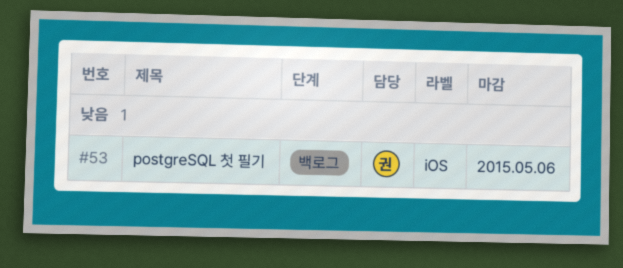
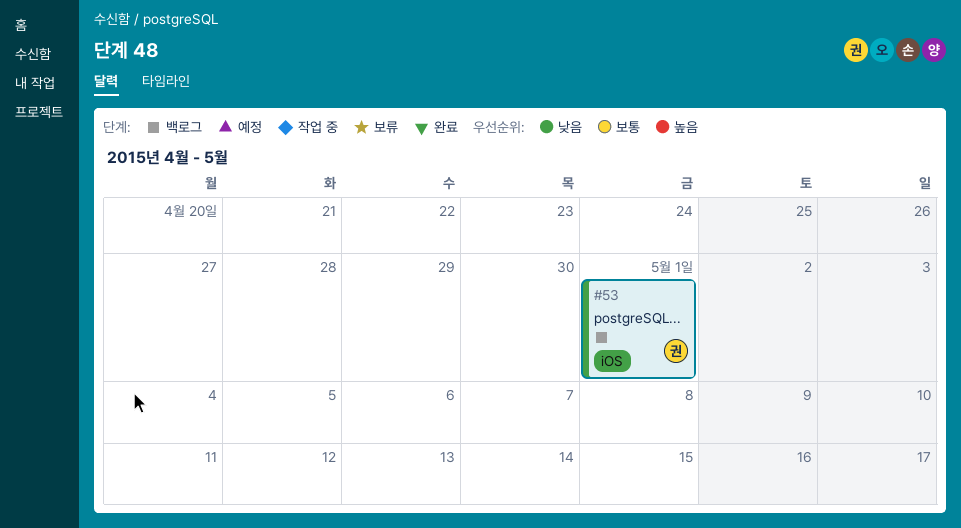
#53, due: May 6 -> May 1

